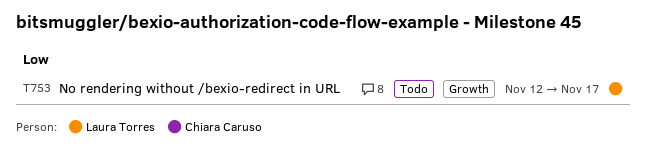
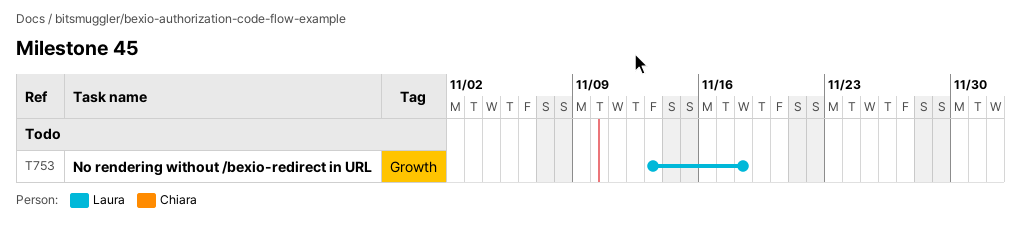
T753, start: Nov 12 -> Nov 13
T753, due: Nov 17 -> Nov 18

